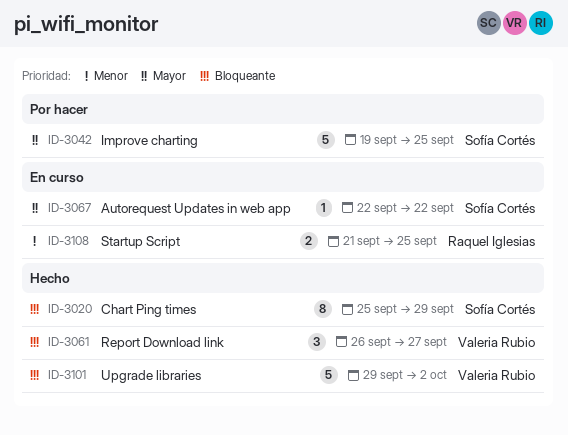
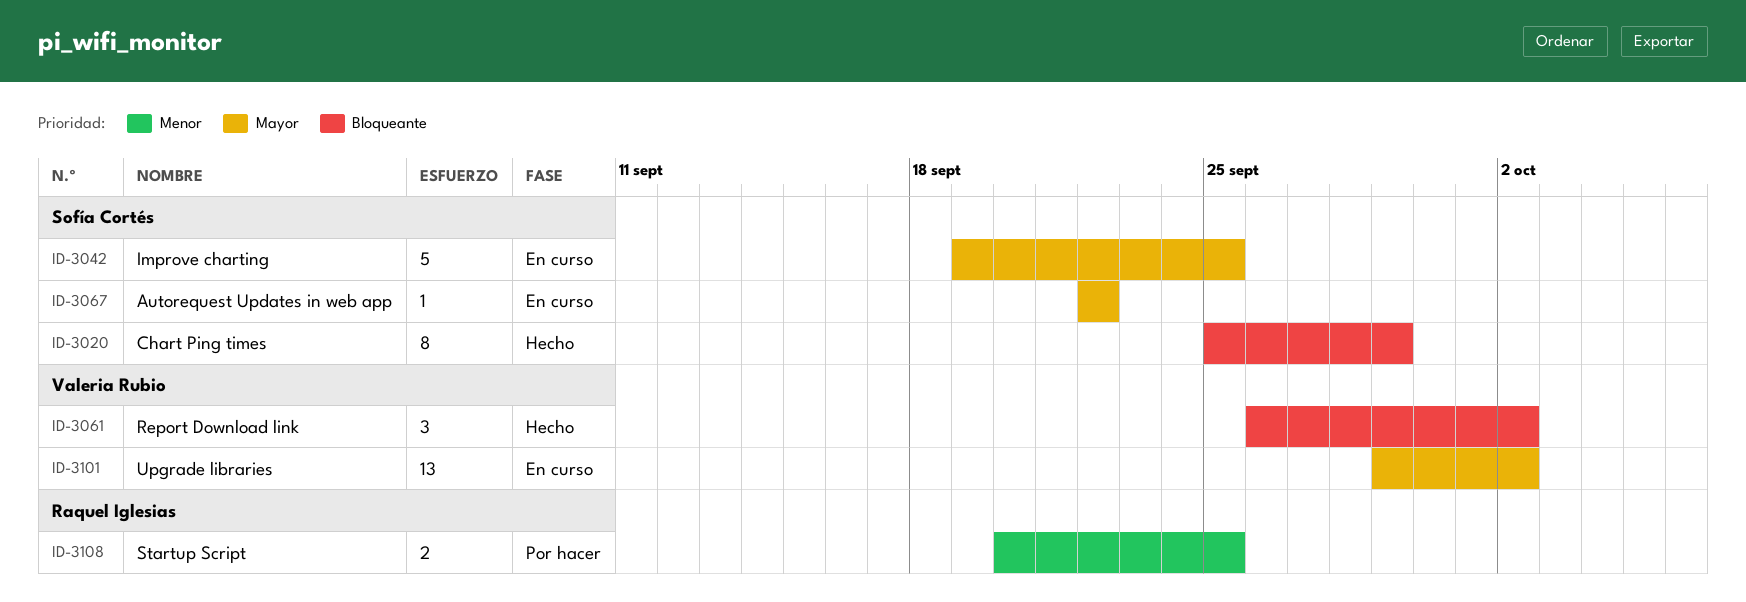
ID-3042, status: Por hacer -> En curso
ID-3061, due: Sep 27 -> Oct 2
ID-3101, status: Hecho -> En curso
ID-3101, priority: Bloqueante -> Mayor
ID-3101, estimate: 5 -> 13
ID-3108, status: En curso -> Por hacer
ID-3108, start: Sep 21 -> Sep 20

